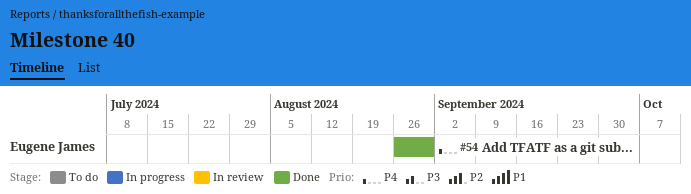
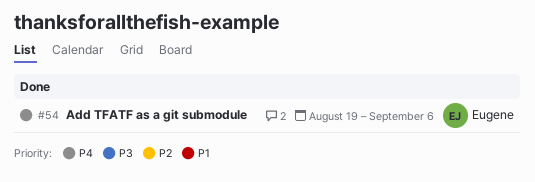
#54, start: Aug 26 -> Aug 19
#54, due: Aug 30 -> Sep 6

